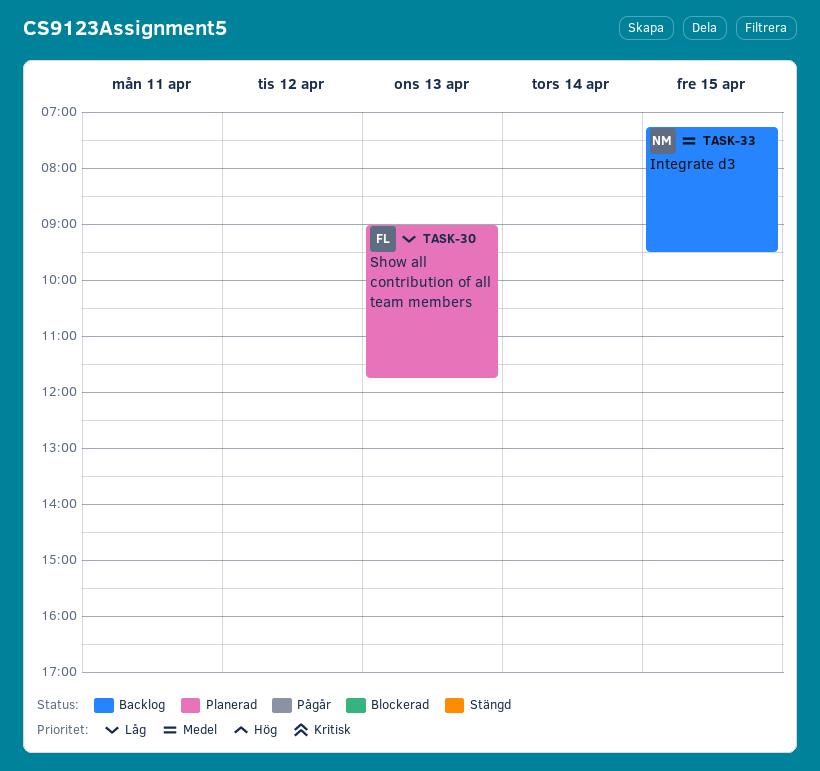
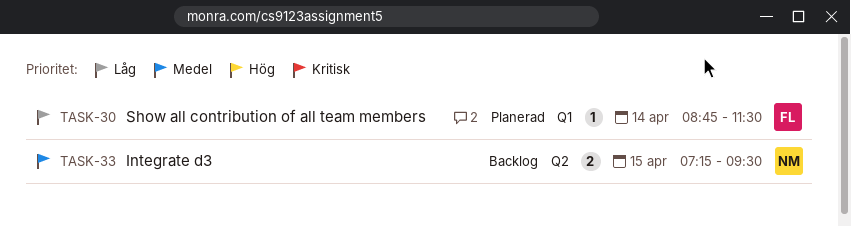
TASK-30, day: Apr 13 -> Apr 14
TASK-30, begins: 09:00 -> 08:45
TASK-30, ends: 11:45 -> 11:30

